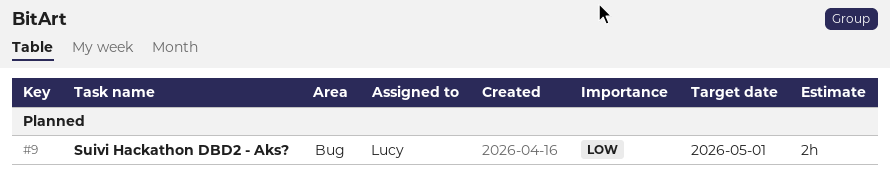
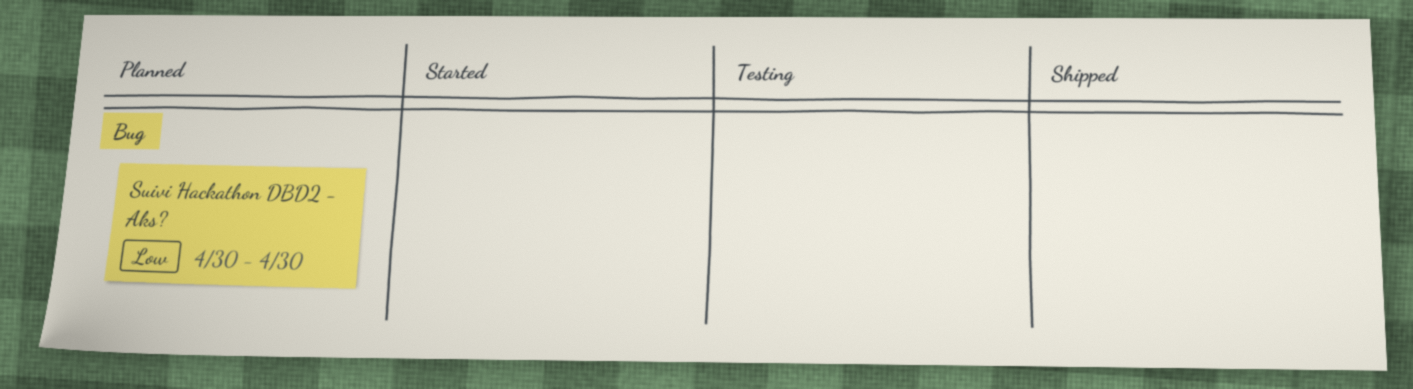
Suivi Hackathon DBD2 - Aks?, due: May 1 -> Apr 30

